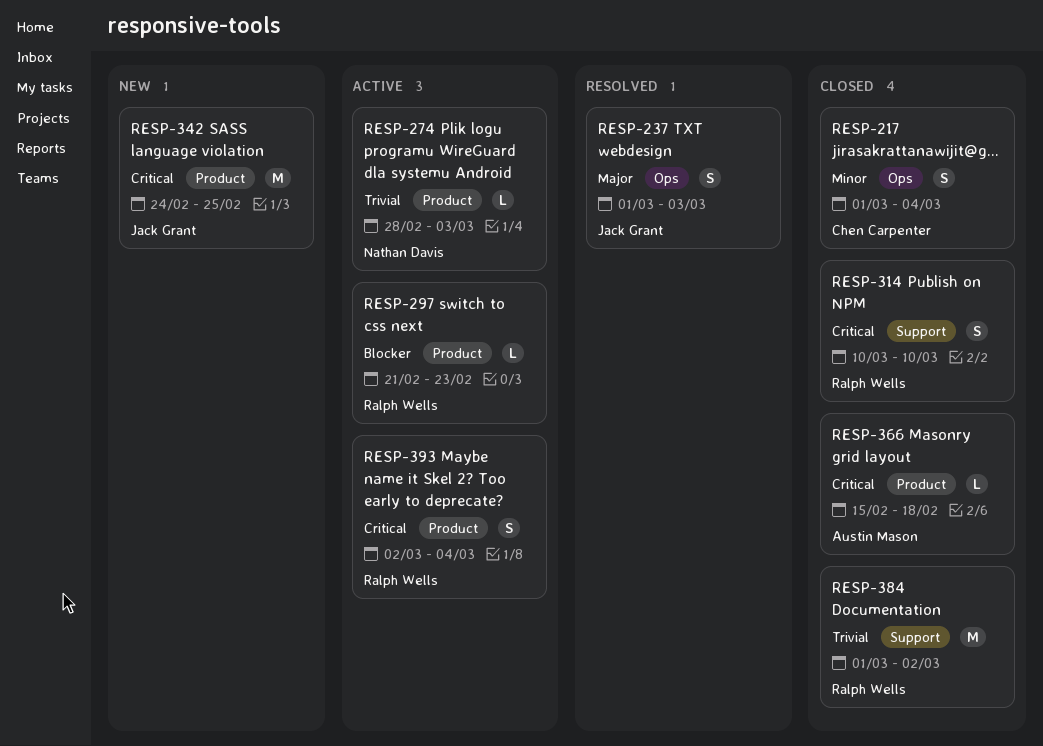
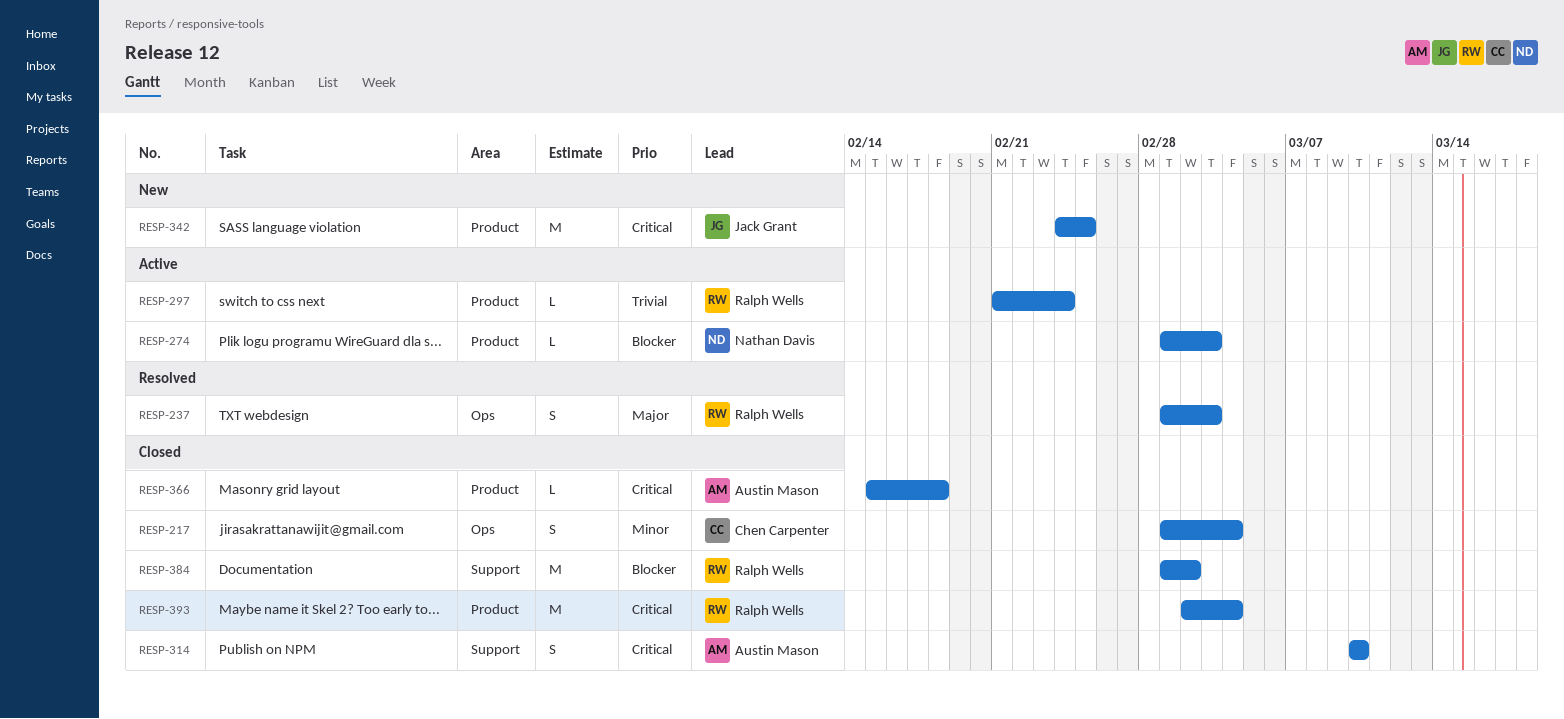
RESP-237, owner: Jack Grant -> Ralph Wells
RESP-274, priority: Trivial -> Blocker
RESP-274, start: Feb 28 -> Mar 1
RESP-297, priority: Blocker -> Trivial
RESP-297, due: Feb 23 -> Feb 24
RESP-314, owner: Ralph Wells -> Austin Mason
RESP-384, priority: Trivial -> Blocker
RESP-393, status: Active -> Closed
RESP-393, estimate: S -> M

